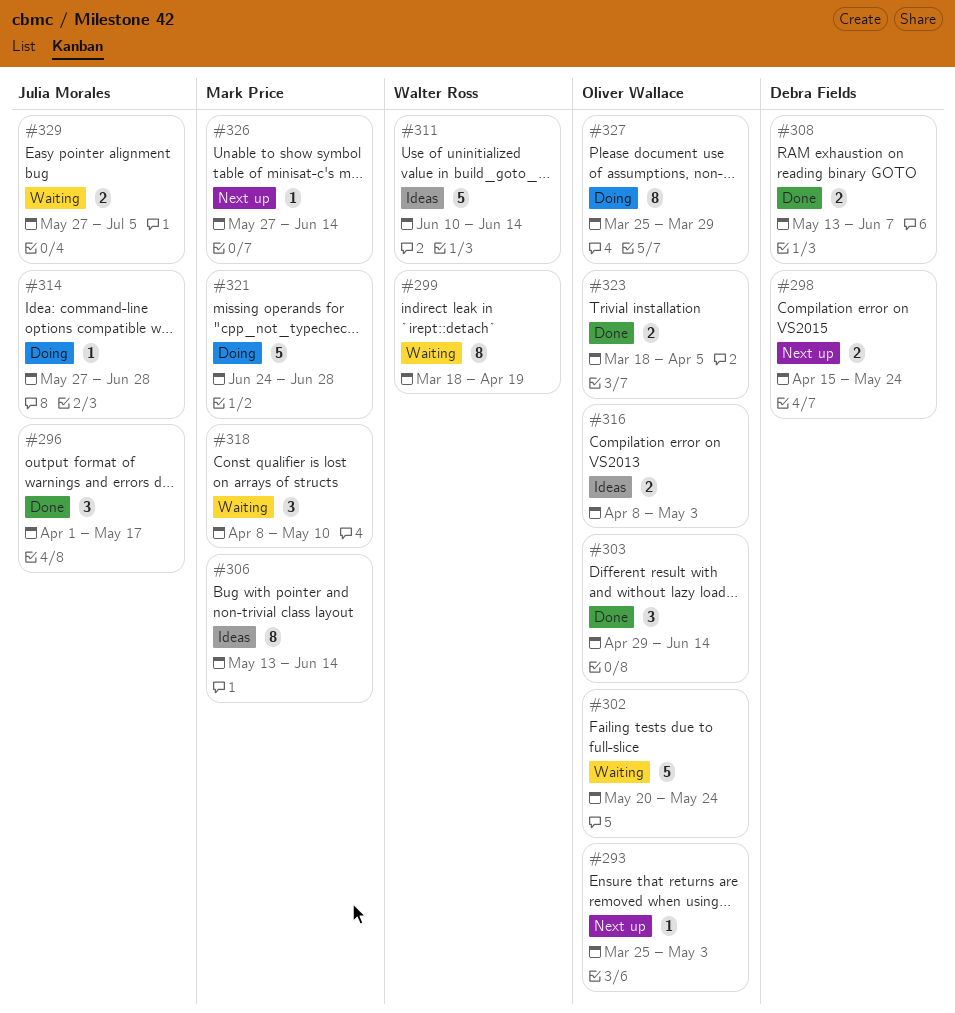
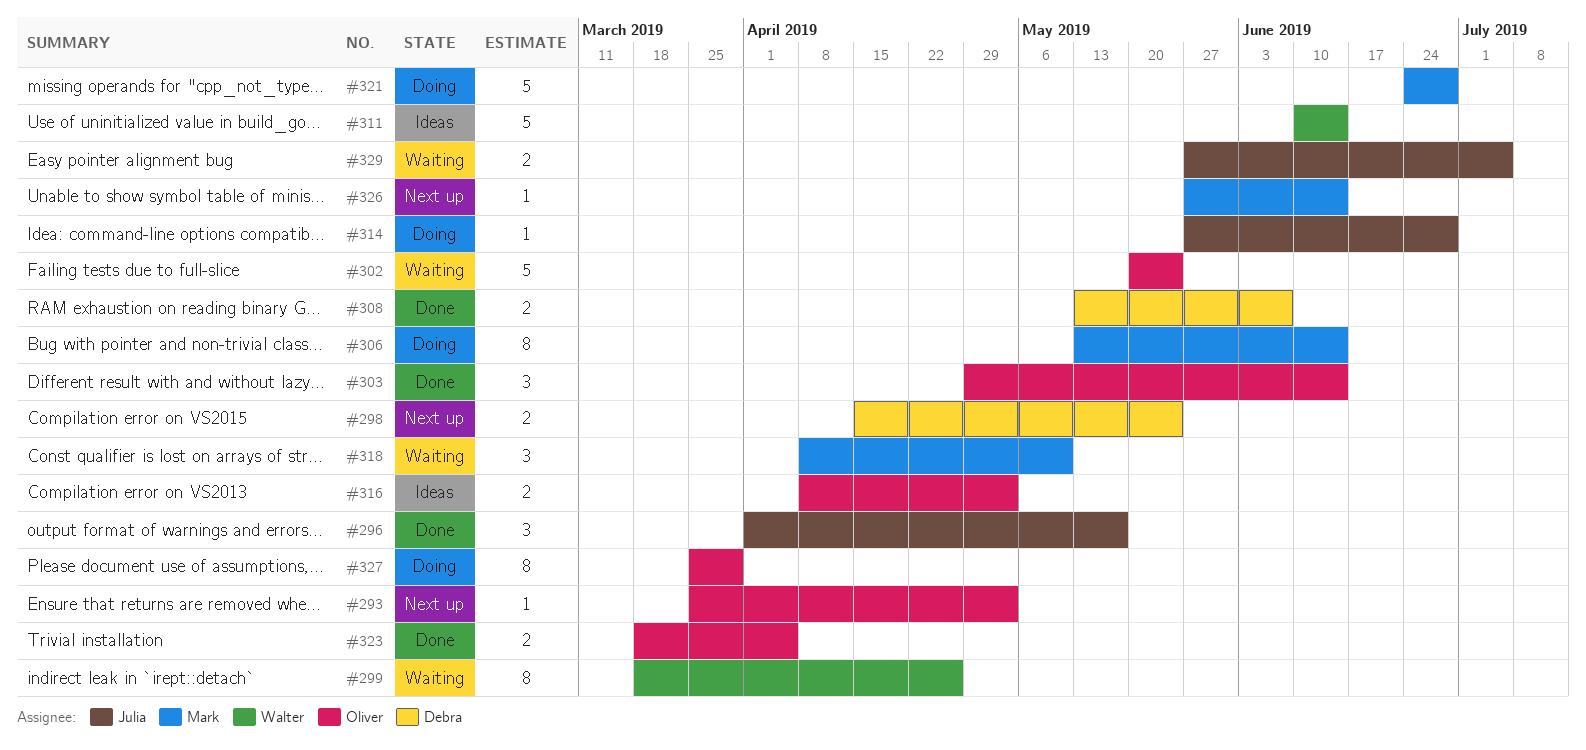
#299, due: Apr 19 -> Apr 26
#306, status: Ideas -> Doing

